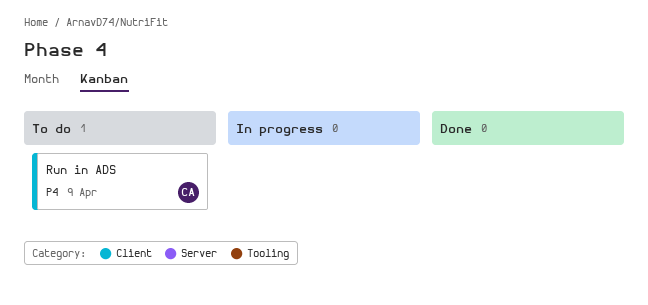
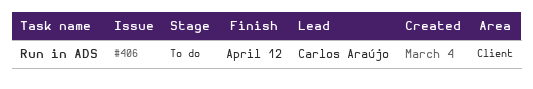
Run in ADS, due: Apr 9 -> Apr 12

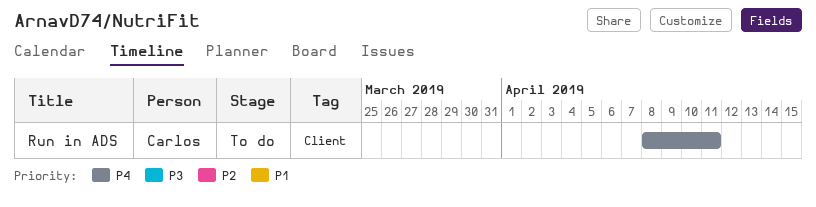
Run in ADS, due: Apr 12 -> Apr 11

